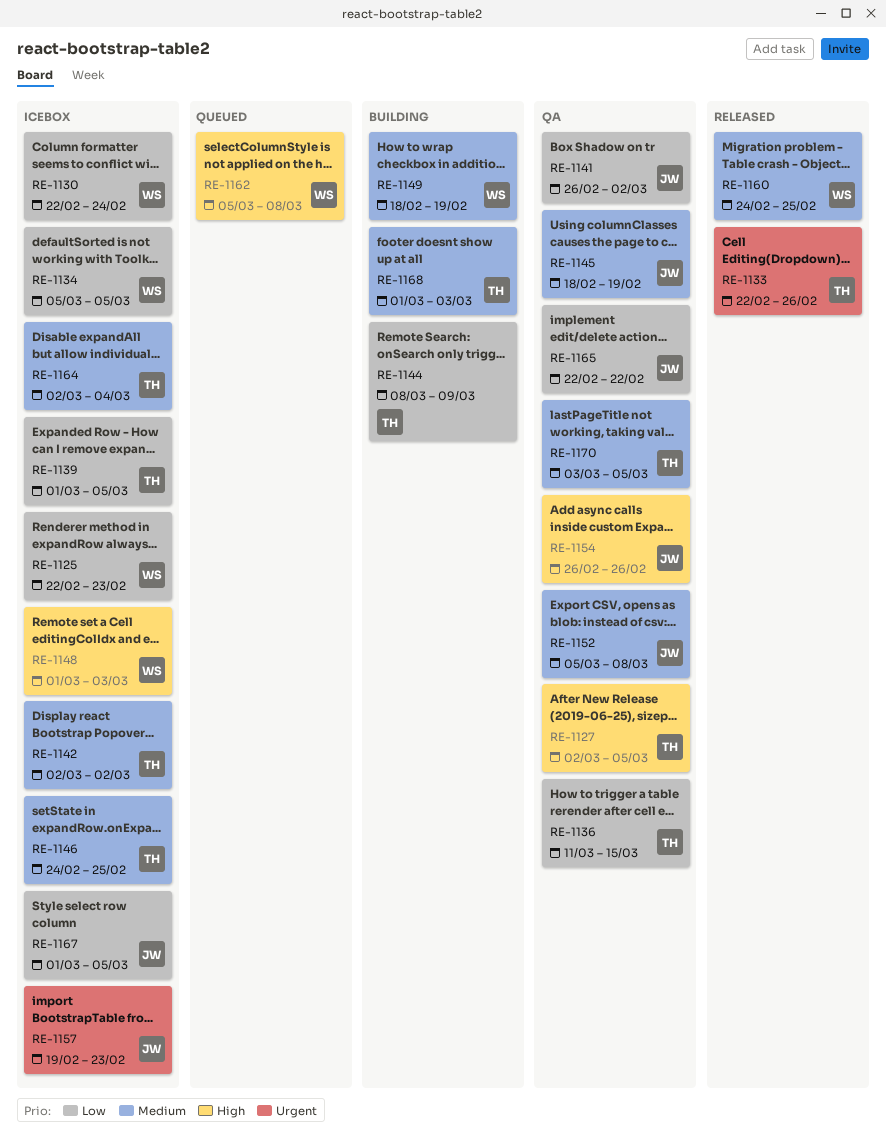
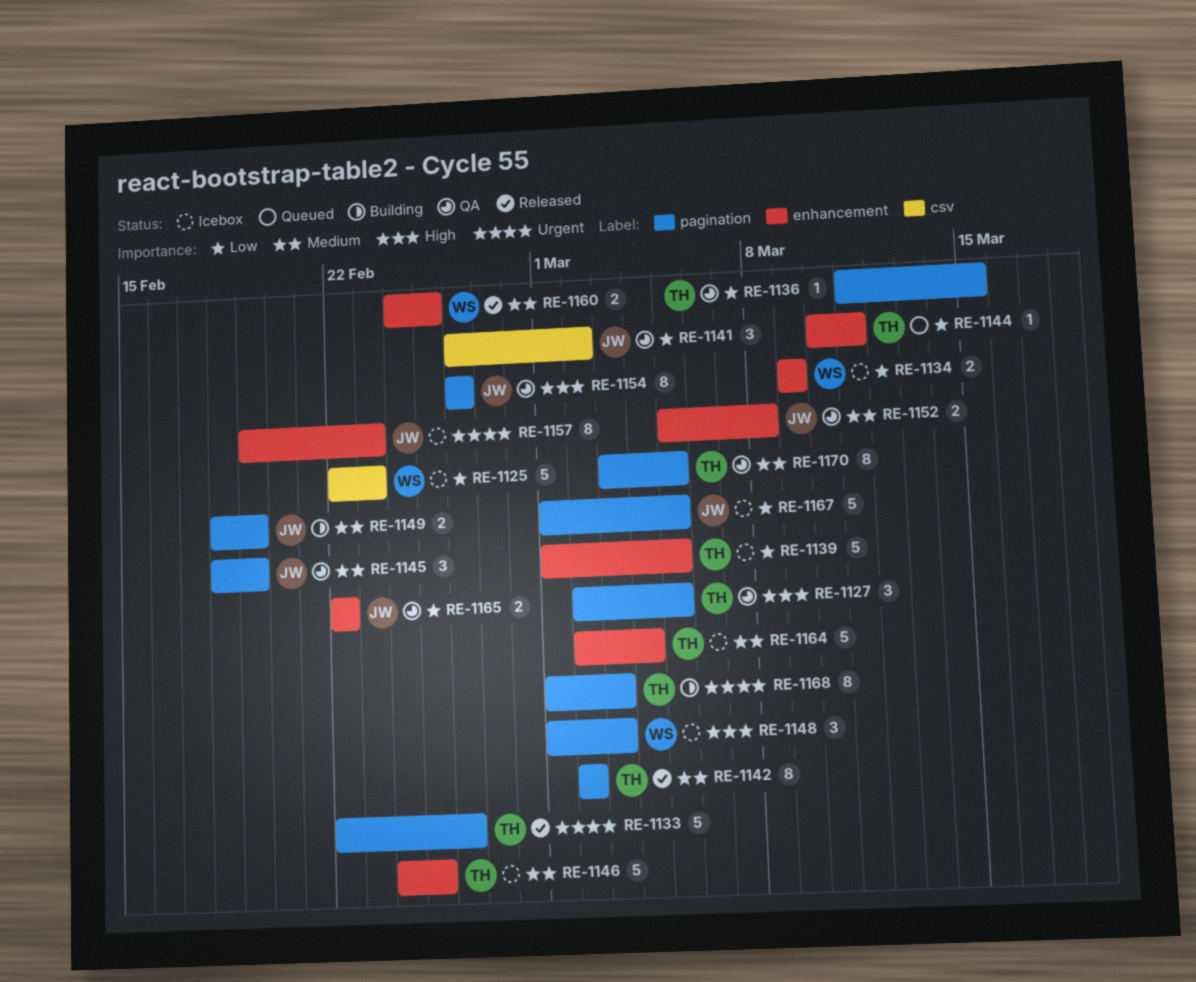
RE-1130: present -> none
RE-1134, start: Mar 5 -> Mar 9
RE-1134, due: Mar 5 -> Mar 9
RE-1142, status: Icebox -> Released
RE-1144, status: Building -> Queued
RE-1144, start: Mar 8 -> Mar 10
RE-1144, due: Mar 9 -> Mar 11
RE-1149, owner: WS -> JW
RE-1162: present -> none
RE-1168, priority: Medium -> Urgent

